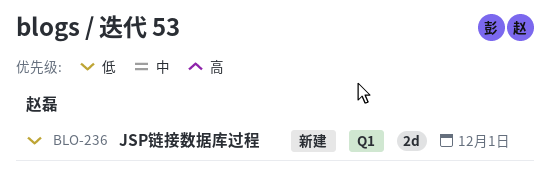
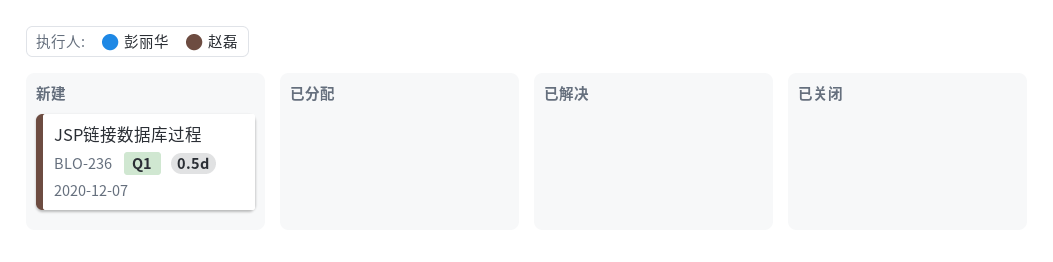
BLO-236, estimate: 2d -> 0.5d
BLO-236, due: Dec 1 -> Dec 7

